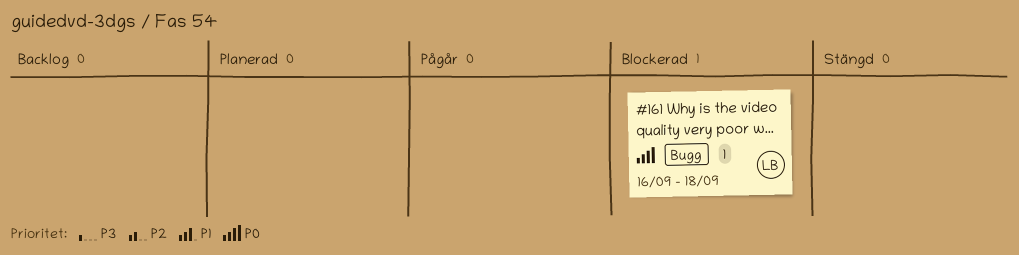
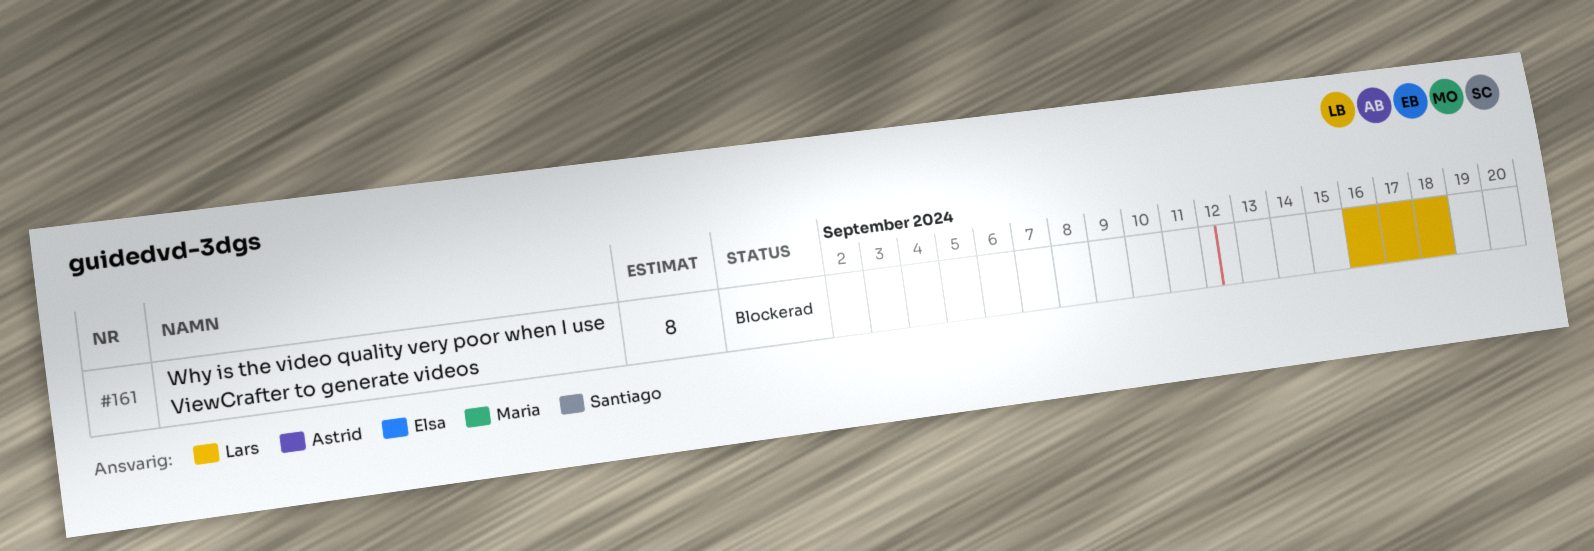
#161, estimate: 1 -> 8

